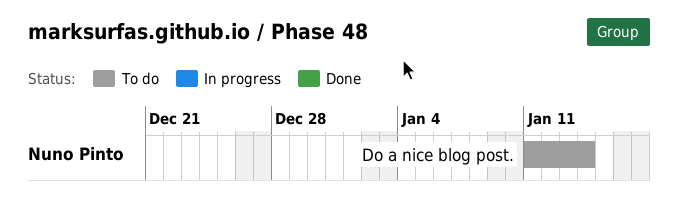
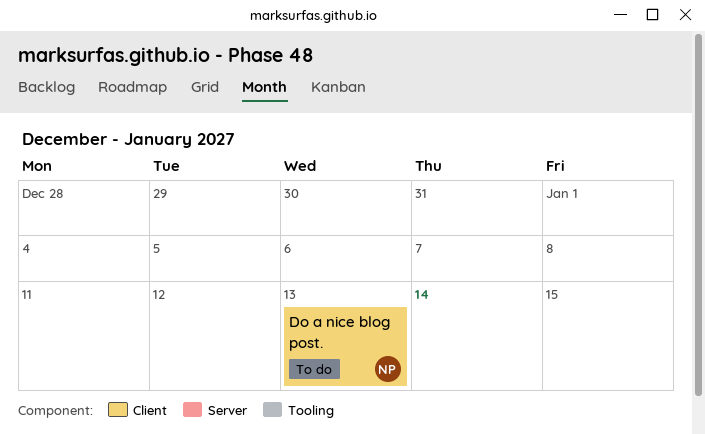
Do a nice blog post., due: Jan 14 -> Jan 13

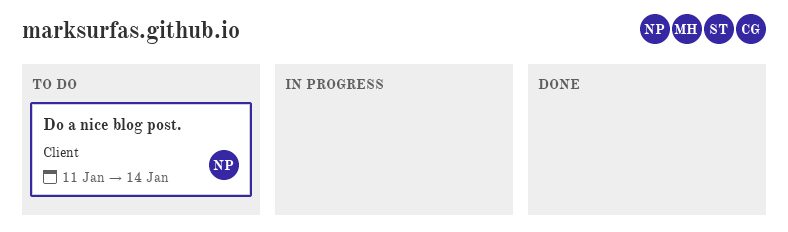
Do a nice blog post., due: Jan 13 -> Jan 14

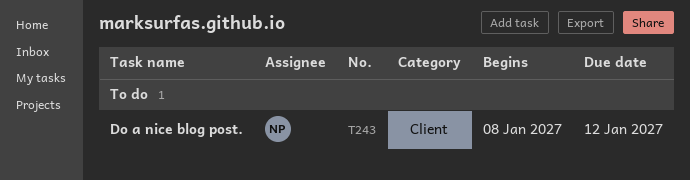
Do a nice blog post., start: Jan 11 -> Jan 8
Do a nice blog post., due: Jan 14 -> Jan 12

